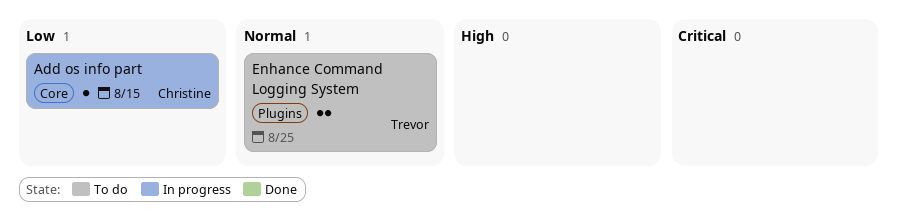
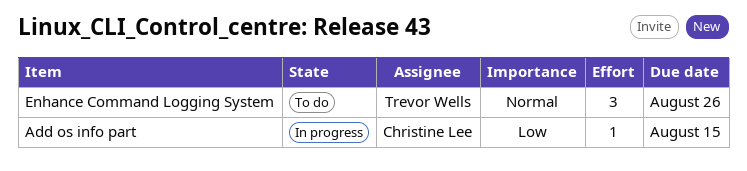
Enhance Command Logging System, estimate: 2 -> 3
Enhance Command Logging System, due: Aug 25 -> Aug 26

